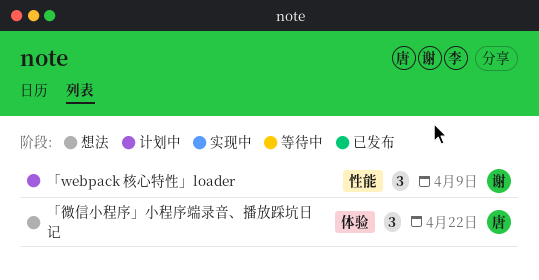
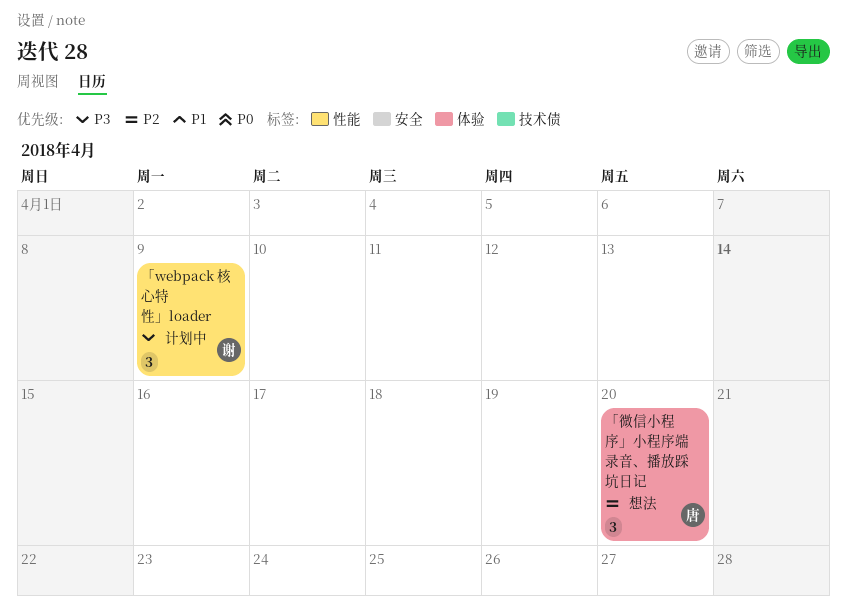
「微信小程序」小程序端录音、播放踩坑日记, due: Apr 22 -> Apr 20

